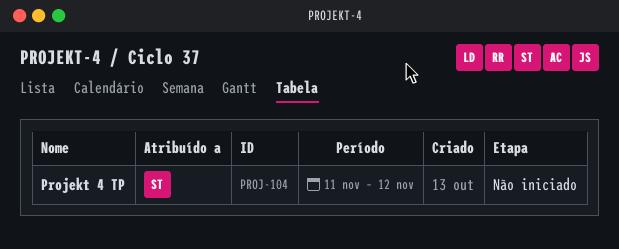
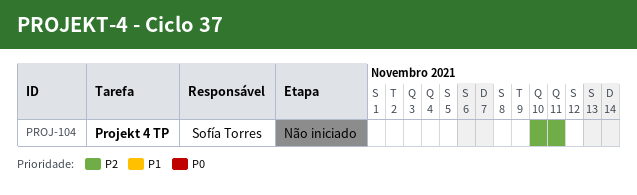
PROJ-104, start: Nov 11 -> Nov 10
PROJ-104, due: Nov 12 -> Nov 11

